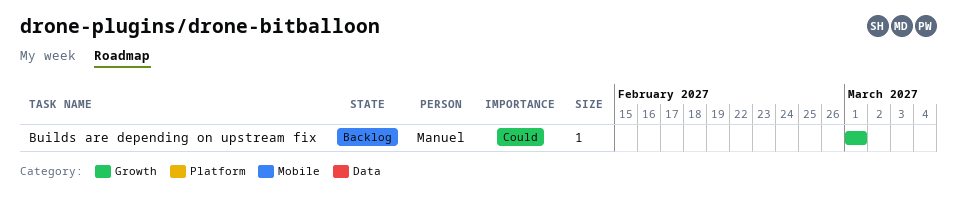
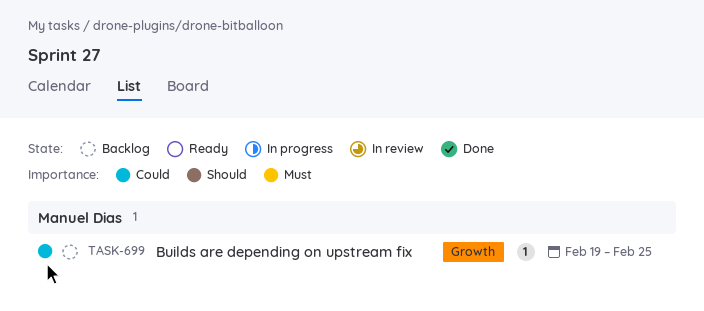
Builds are depending on upstream fix, start: Mar 1 -> Feb 19
Builds are depending on upstream fix, due: Mar 1 -> Feb 25

